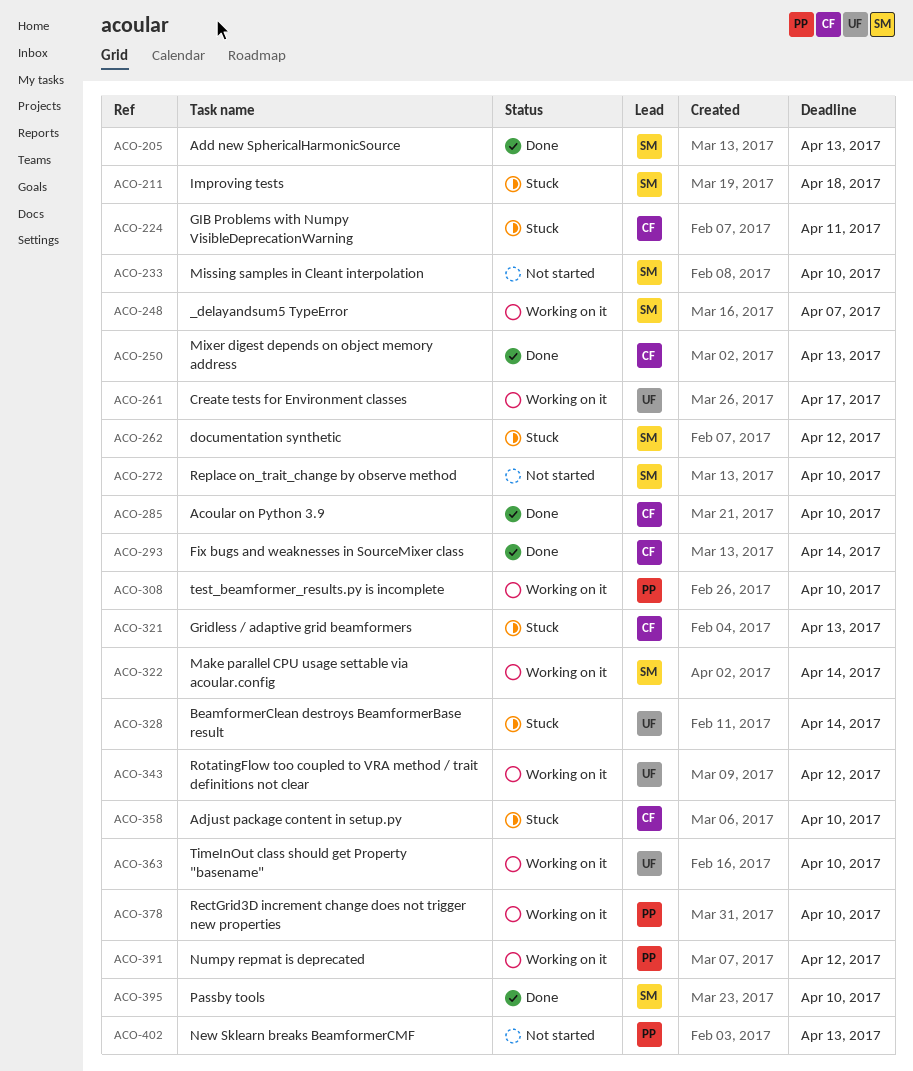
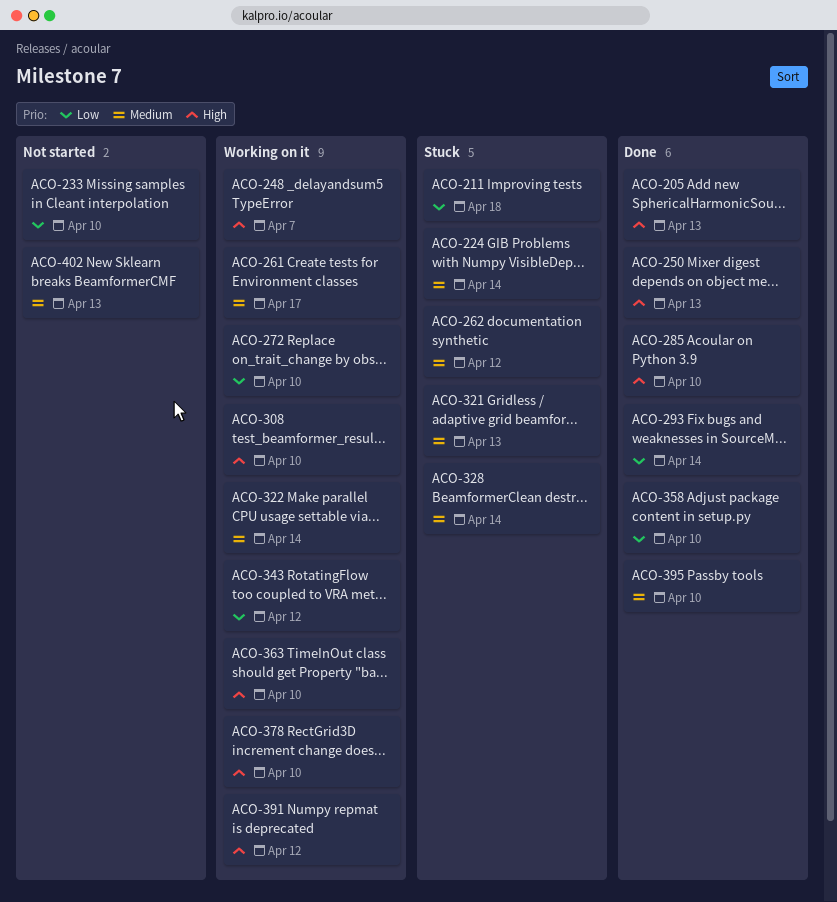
ACO-224, due: Apr 11 -> Apr 14
ACO-272, status: Not started -> Working on it
ACO-358, status: Stuck -> Done

